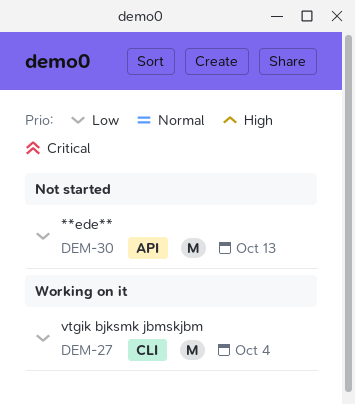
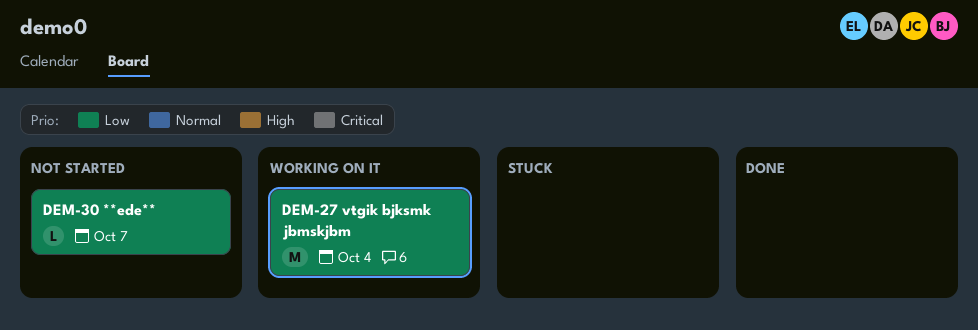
DEM-30, estimate: M -> L
DEM-30, due: Oct 13 -> Oct 7

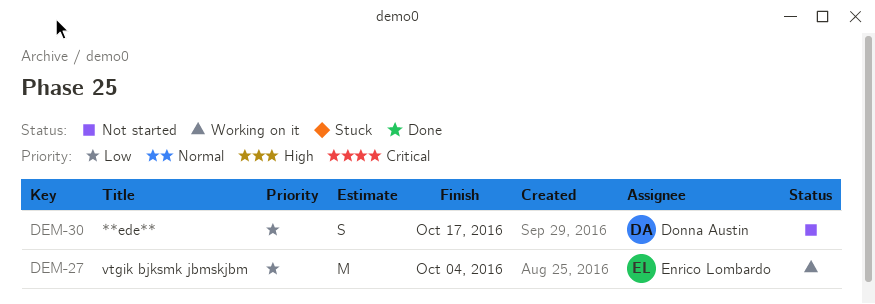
DEM-30, estimate: L -> S
DEM-30, due: Oct 7 -> Oct 17

